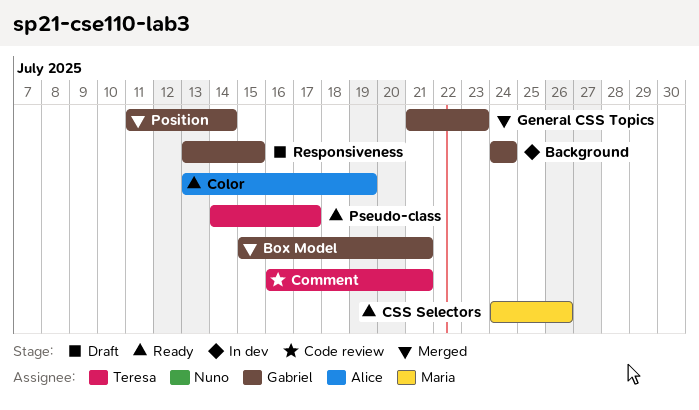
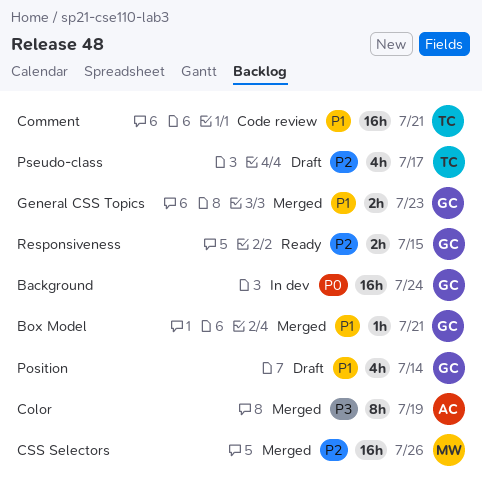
Color, status: Ready -> Merged
CSS Selectors, status: Ready -> Merged
Position, status: Merged -> Draft
Pseudo-class, status: Ready -> Draft
Responsiveness, status: Draft -> Ready

